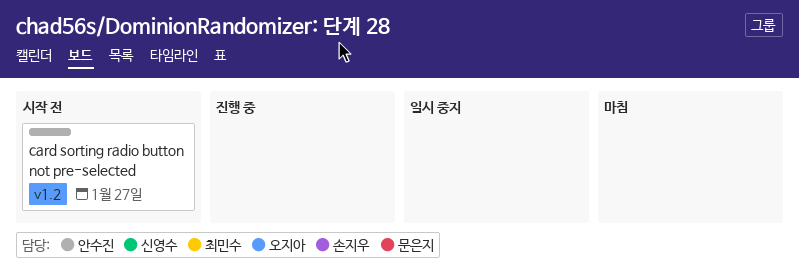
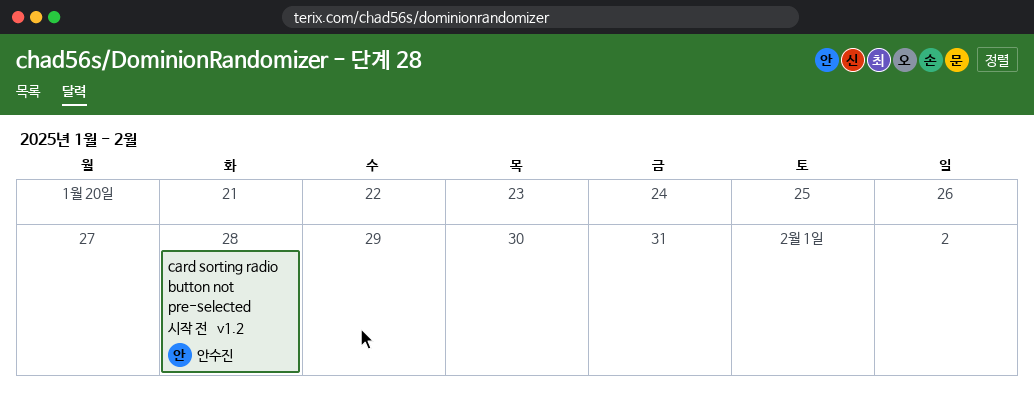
card sorting radio button not pre-selected, due: Jan 27 -> Jan 28

